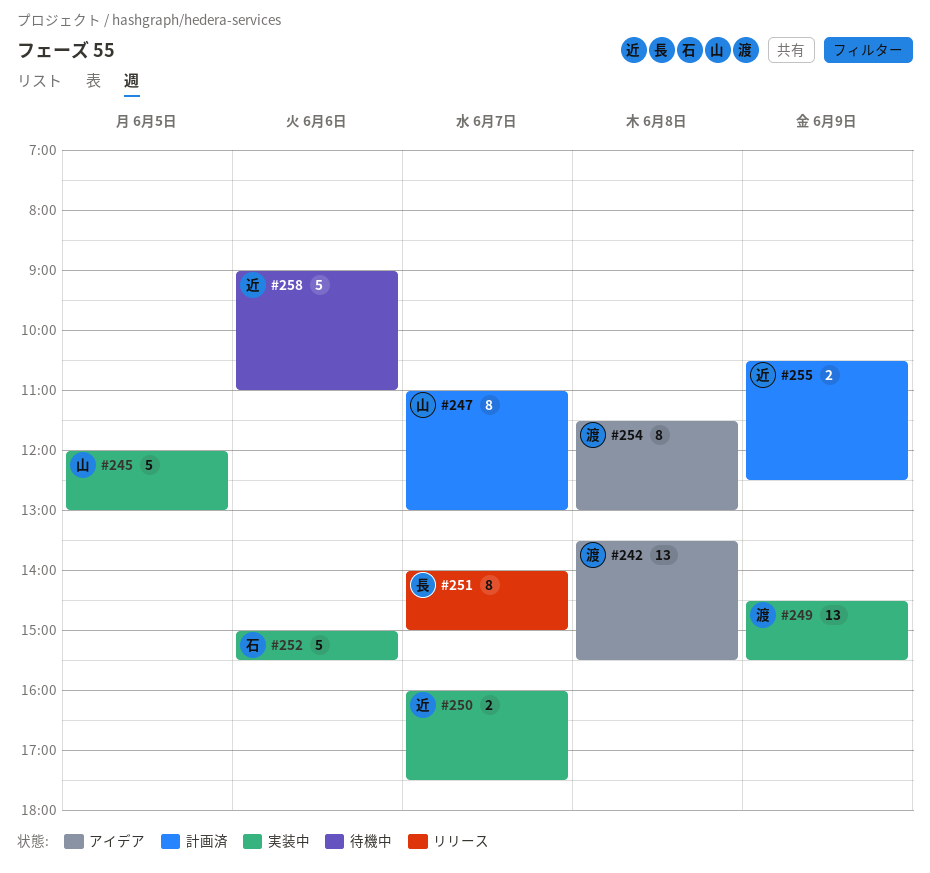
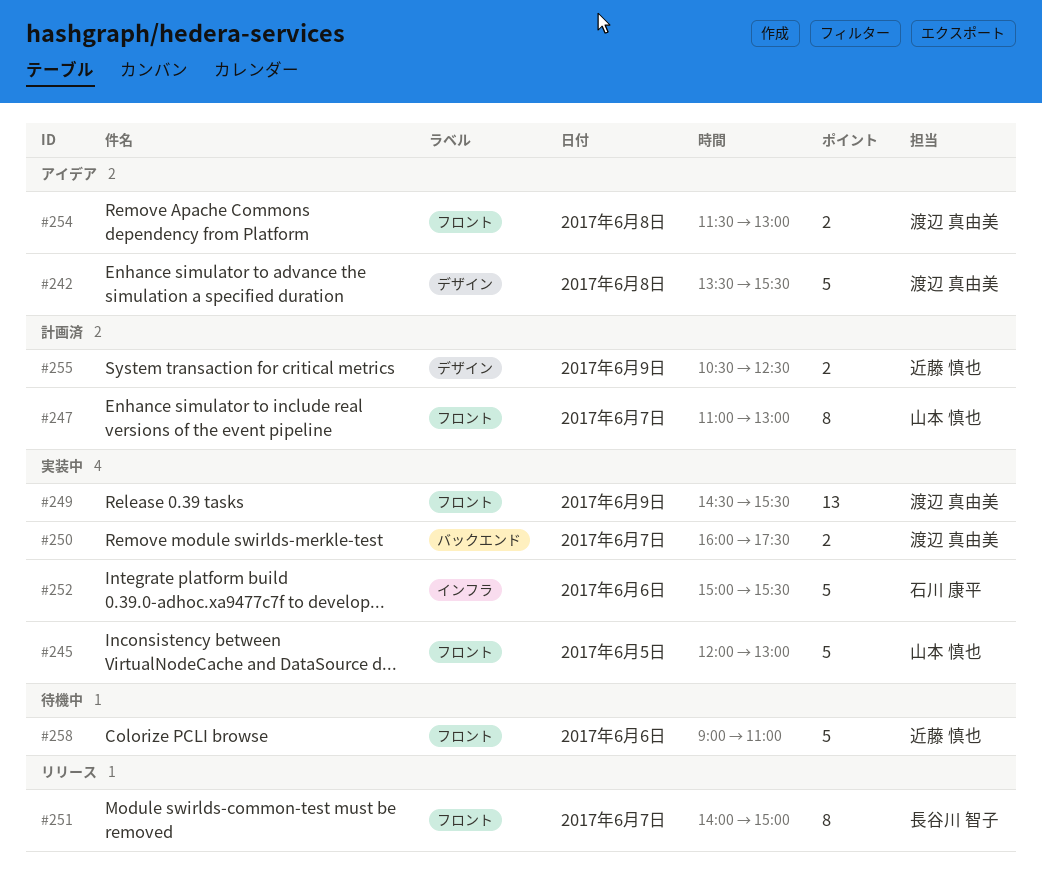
#242, estimate: 13 -> 5
#250, owner: 近藤 慎也 -> 渡辺 真由美
#254, estimate: 8 -> 2

